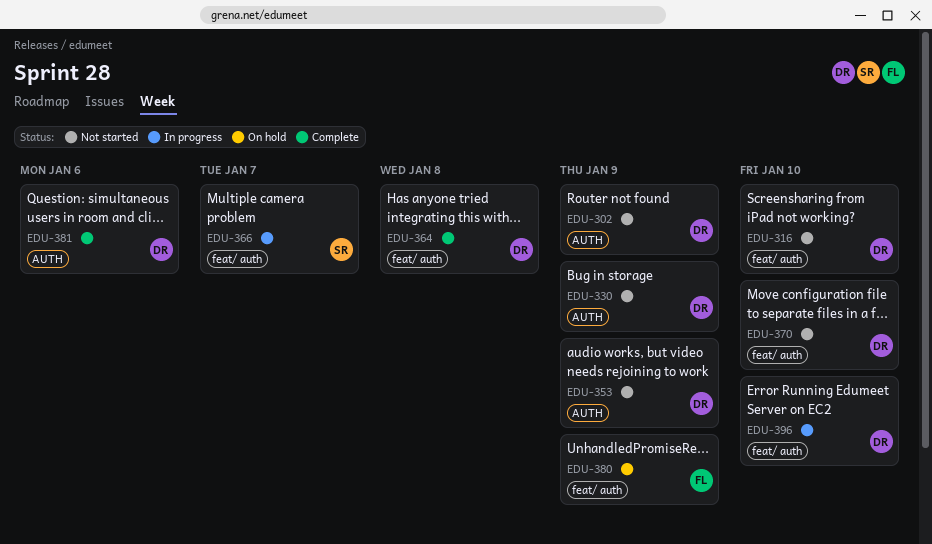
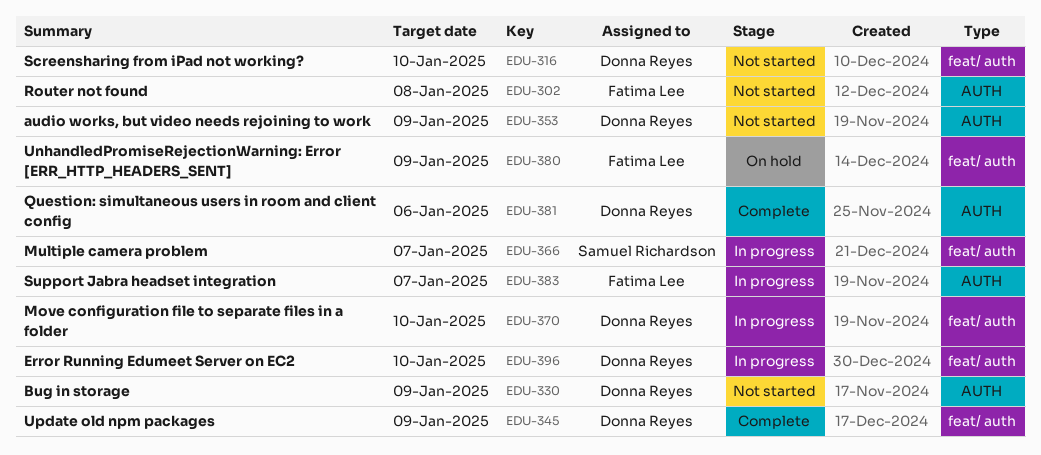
EDU-302, owner: Donna Reyes -> Fatima Lee
EDU-302, due: Jan 9 -> Jan 8
EDU-345: none -> present
EDU-364: present -> none
EDU-370, status: Not started -> In progress
EDU-383: none -> present

